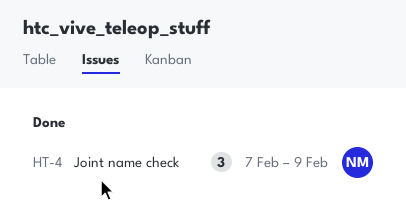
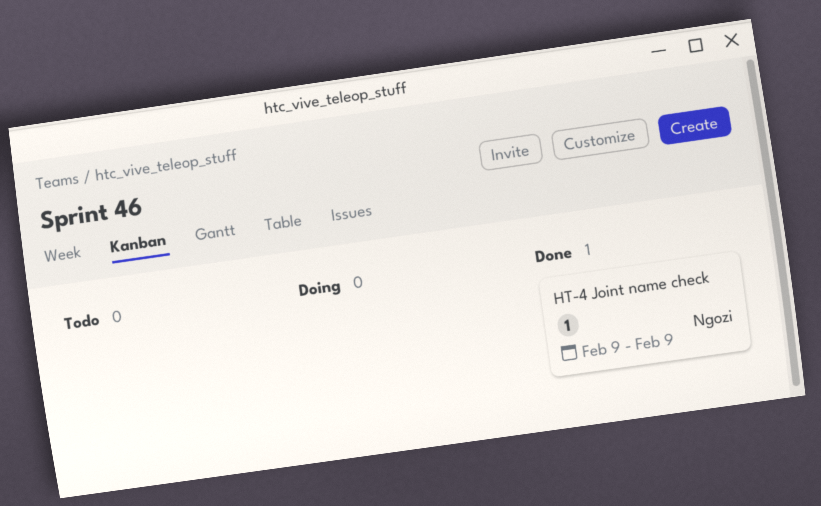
HT-4, estimate: 3 -> 1
HT-4, start: Feb 7 -> Feb 9

